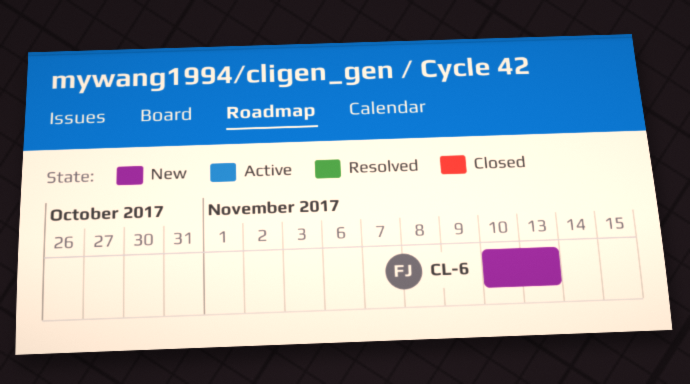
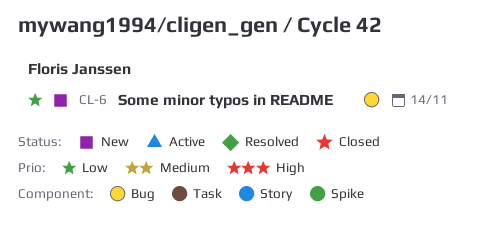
CL-6, due: Nov 13 -> Nov 14

